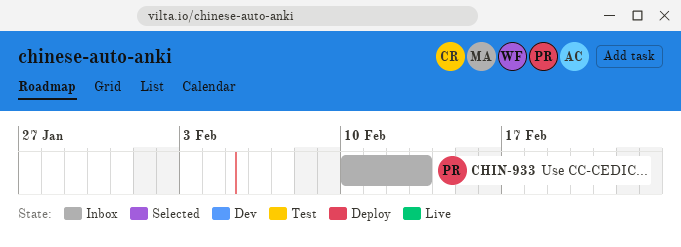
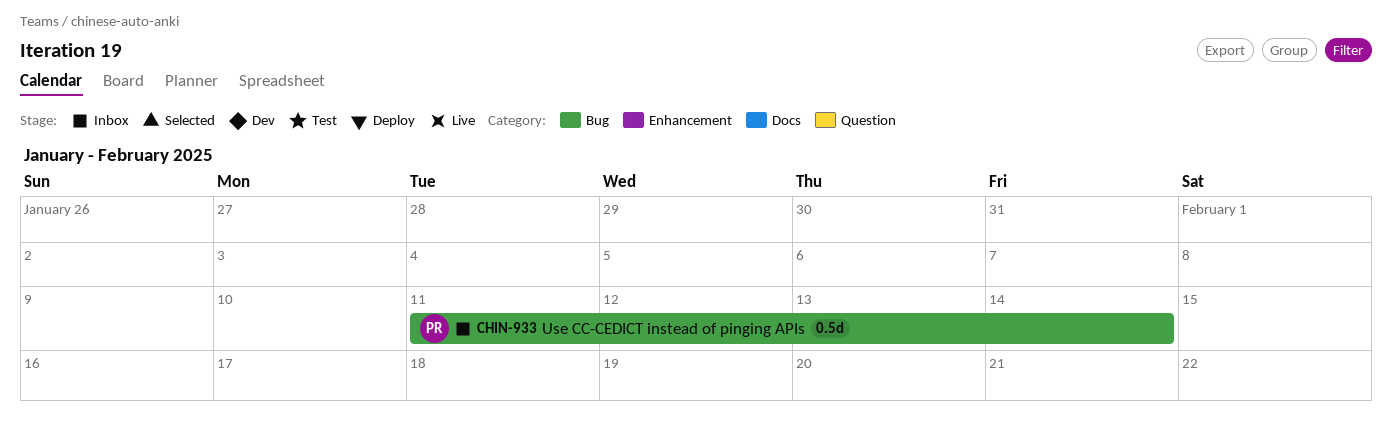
CHIN-933, start: Feb 10 -> Feb 11
CHIN-933, due: Feb 13 -> Feb 14

